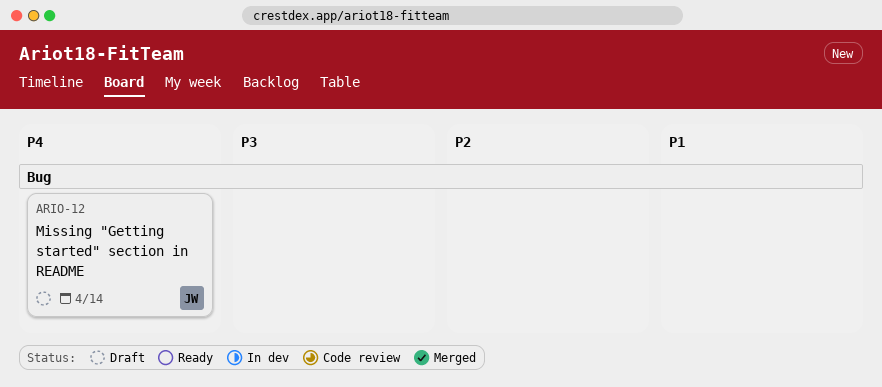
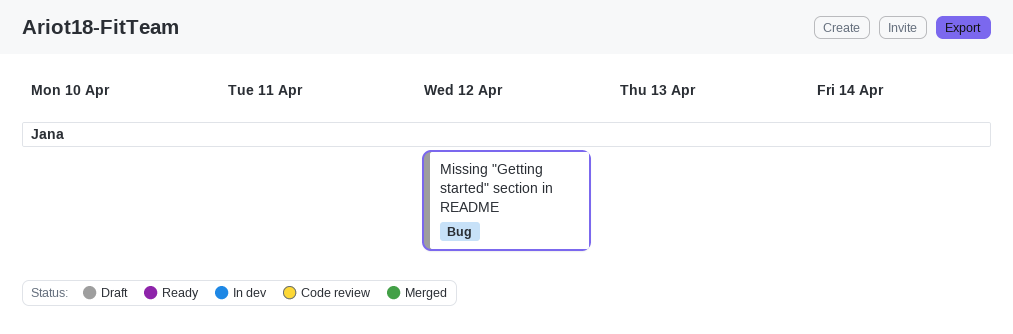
Missing "Getting started" section in README, due: Apr 14 -> Apr 12

